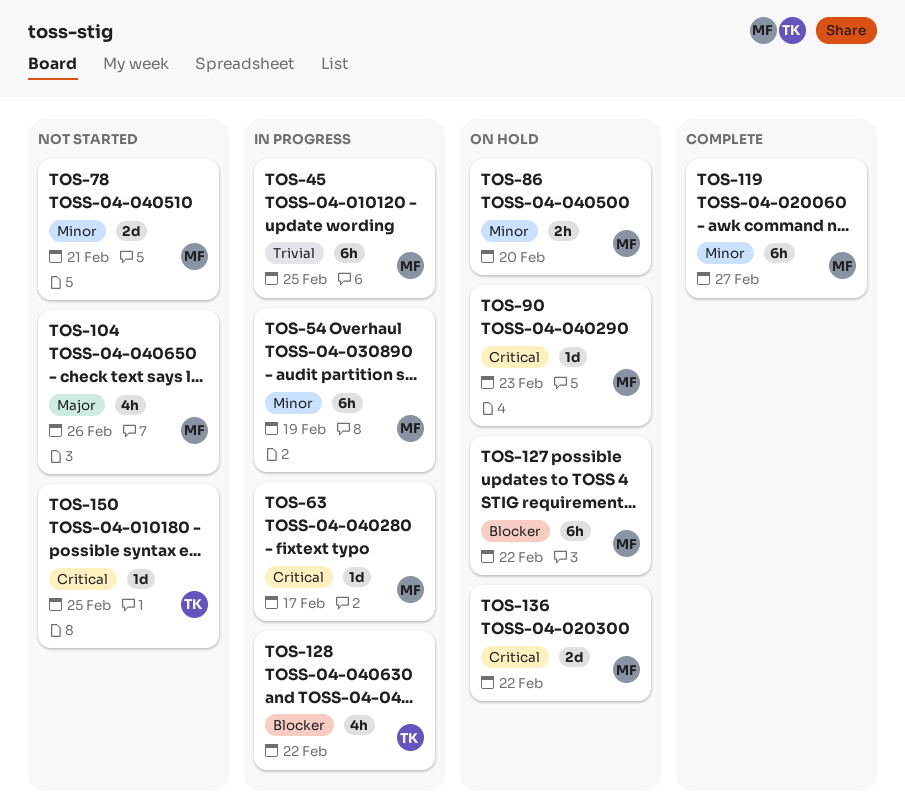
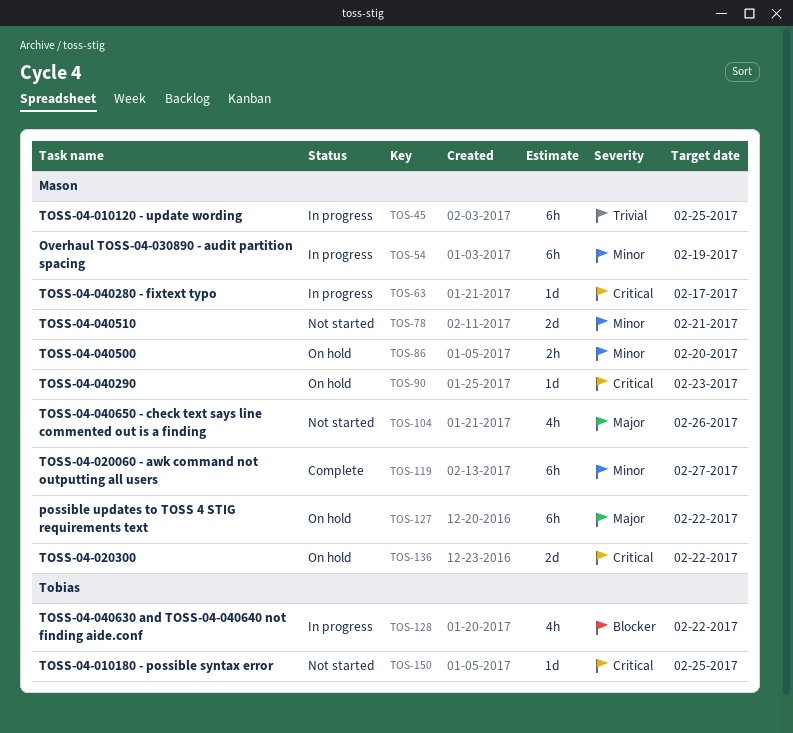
TOS-127, priority: Blocker -> Major

